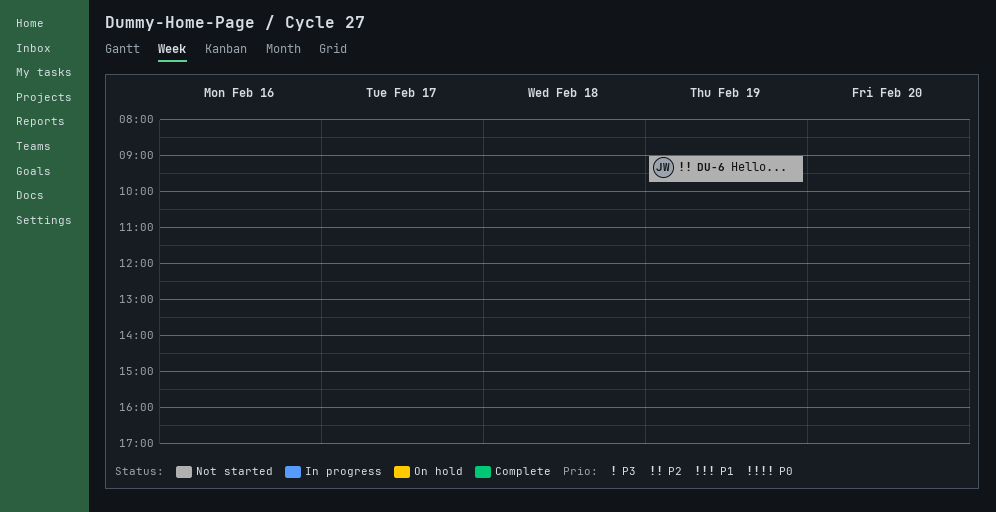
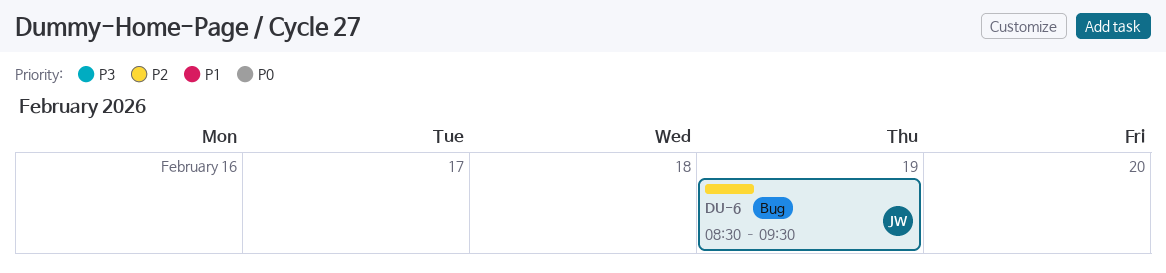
DU-6, begins: 09:00 -> 08:30
DU-6, ends: 09:45 -> 09:30

